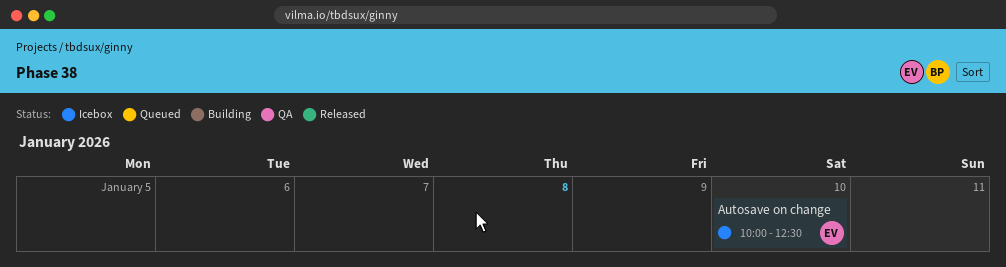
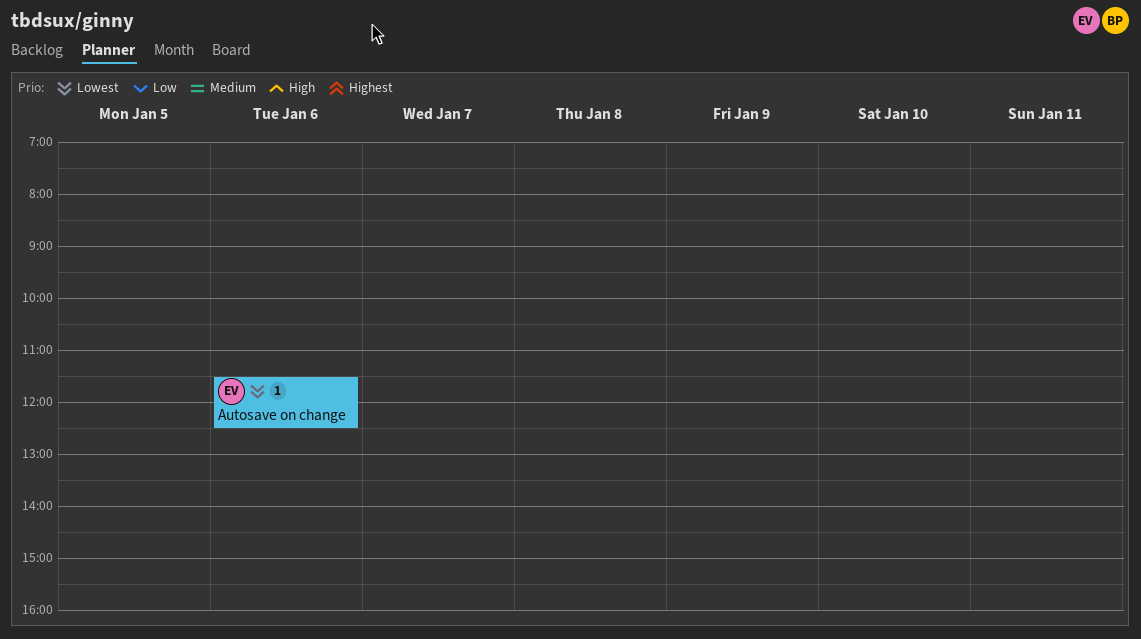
Autosave on change, day: Jan 10 -> Jan 6
Autosave on change, begins: 10:00 -> 11:30

